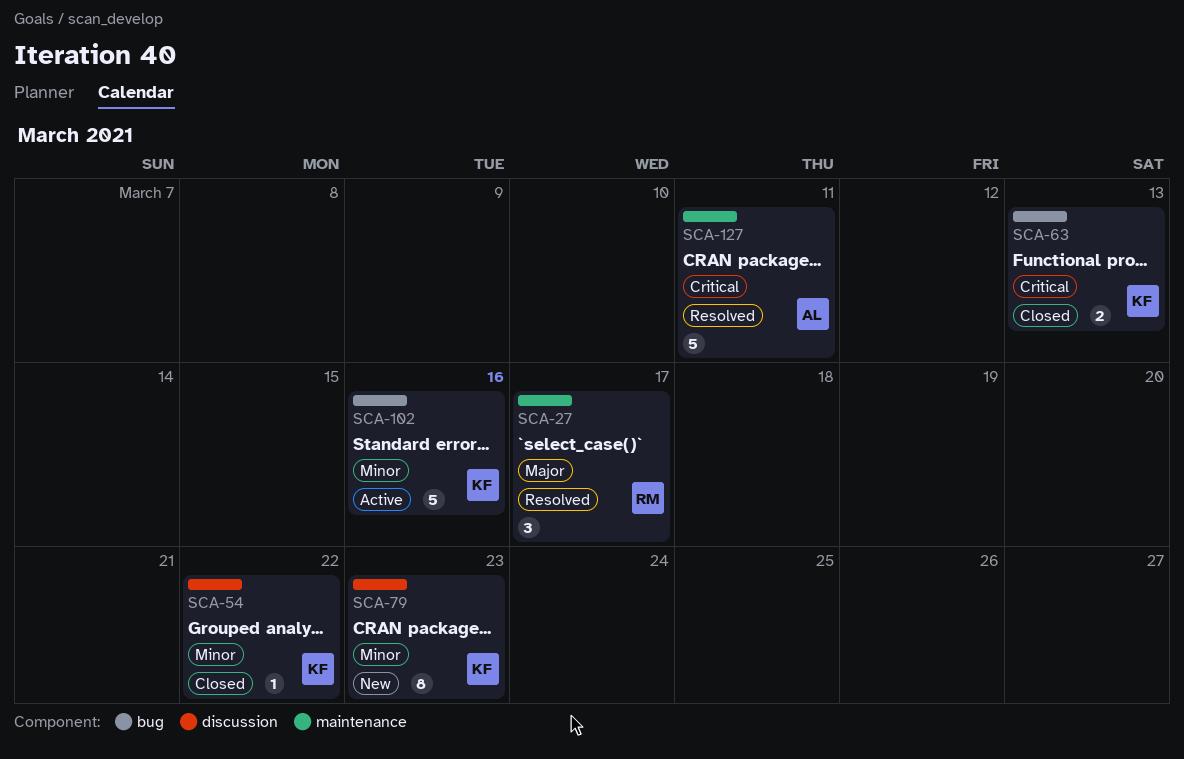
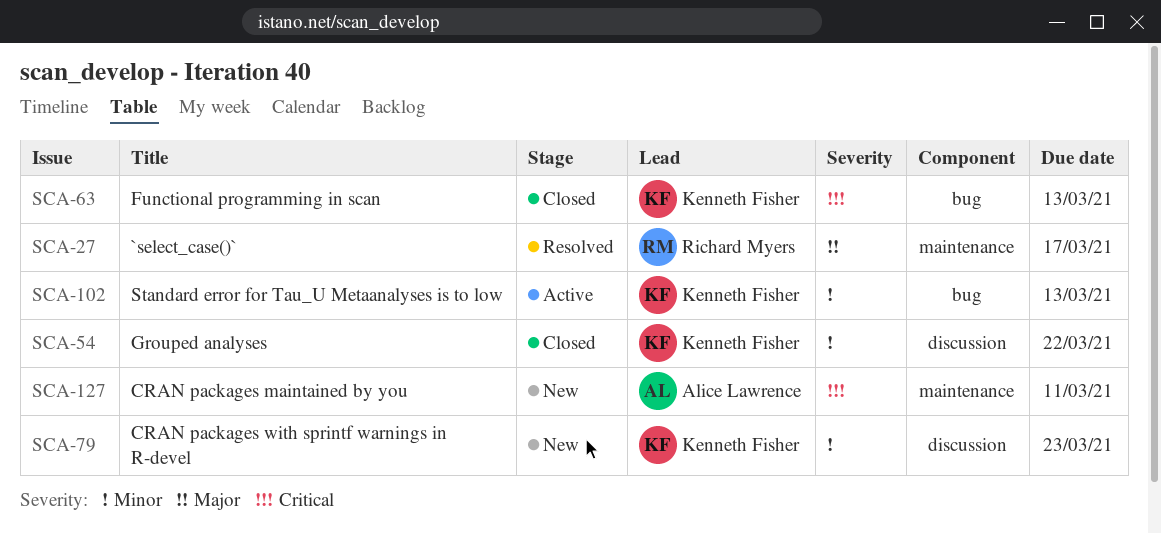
SCA-102, due: Mar 16 -> Mar 13
SCA-127, status: Resolved -> New

